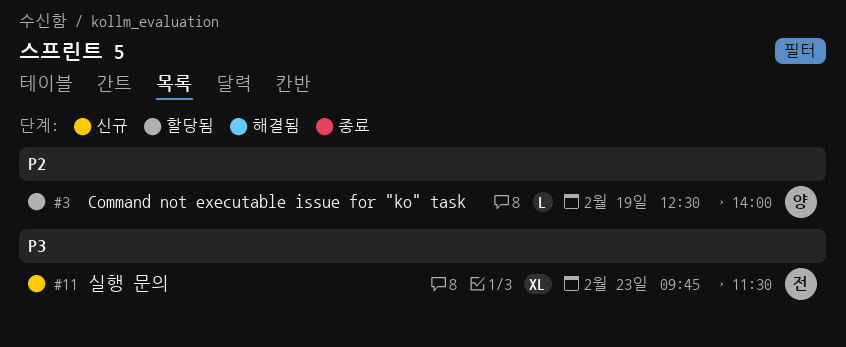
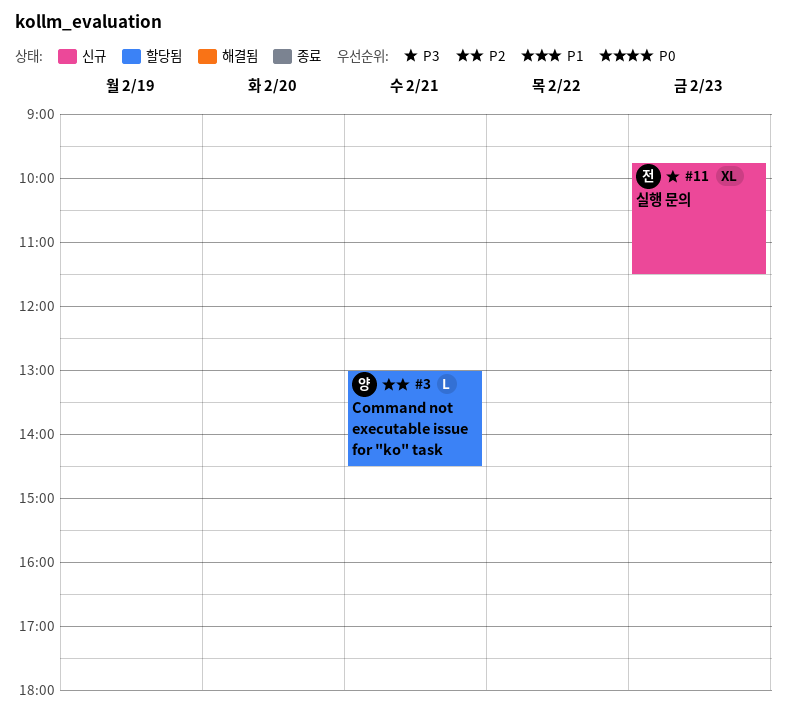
#3, day: Feb 19 -> Feb 21
#3, begins: 12:30 -> 13:00
#3, ends: 14:00 -> 14:30

